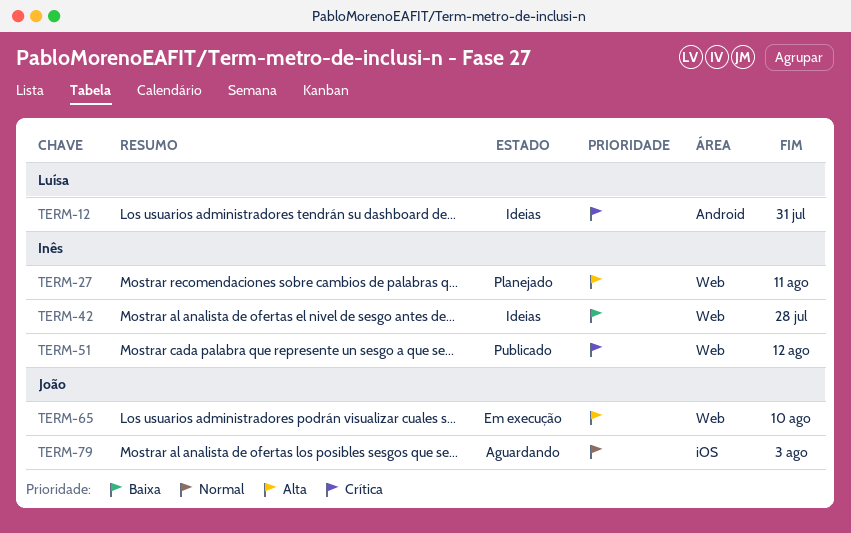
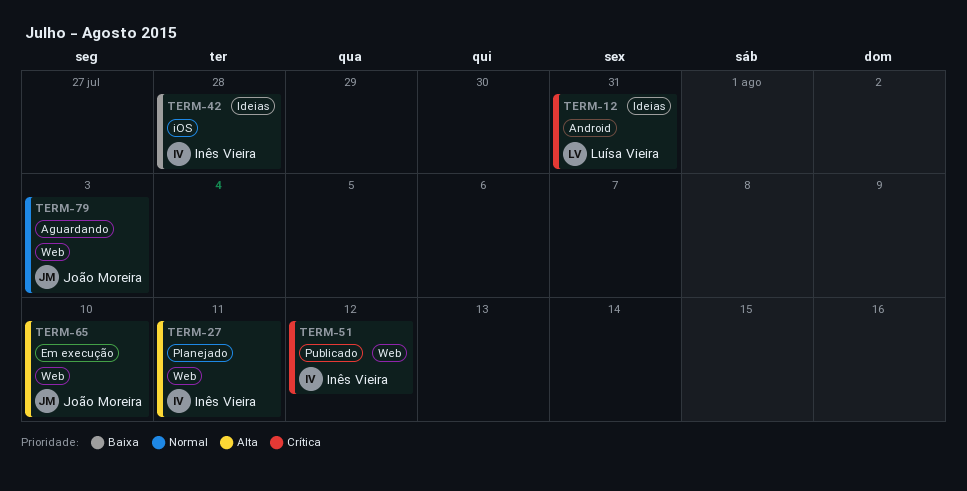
TERM-42, label: Web -> iOS
TERM-79, label: iOS -> Web

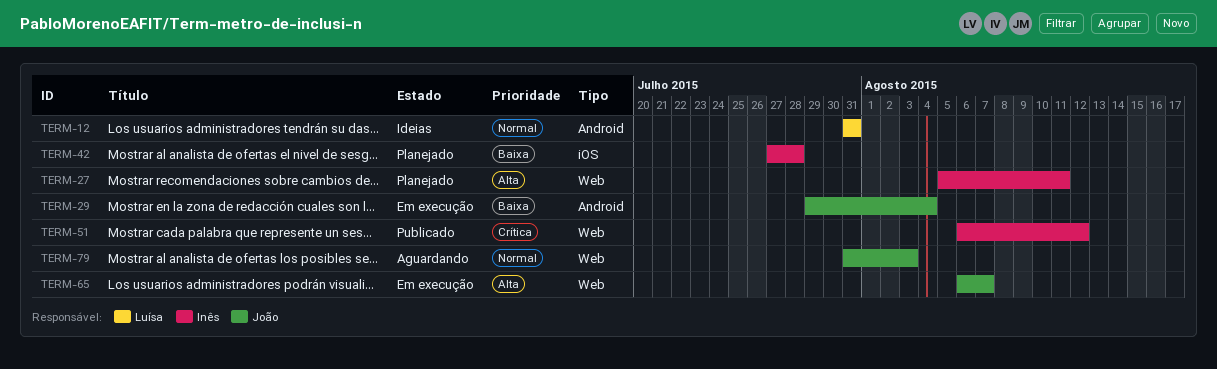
TERM-12, priority: Crítica -> Normal
TERM-29: none -> present
TERM-42, status: Ideias -> Planejado
TERM-65, due: Aug 10 -> Aug 7

